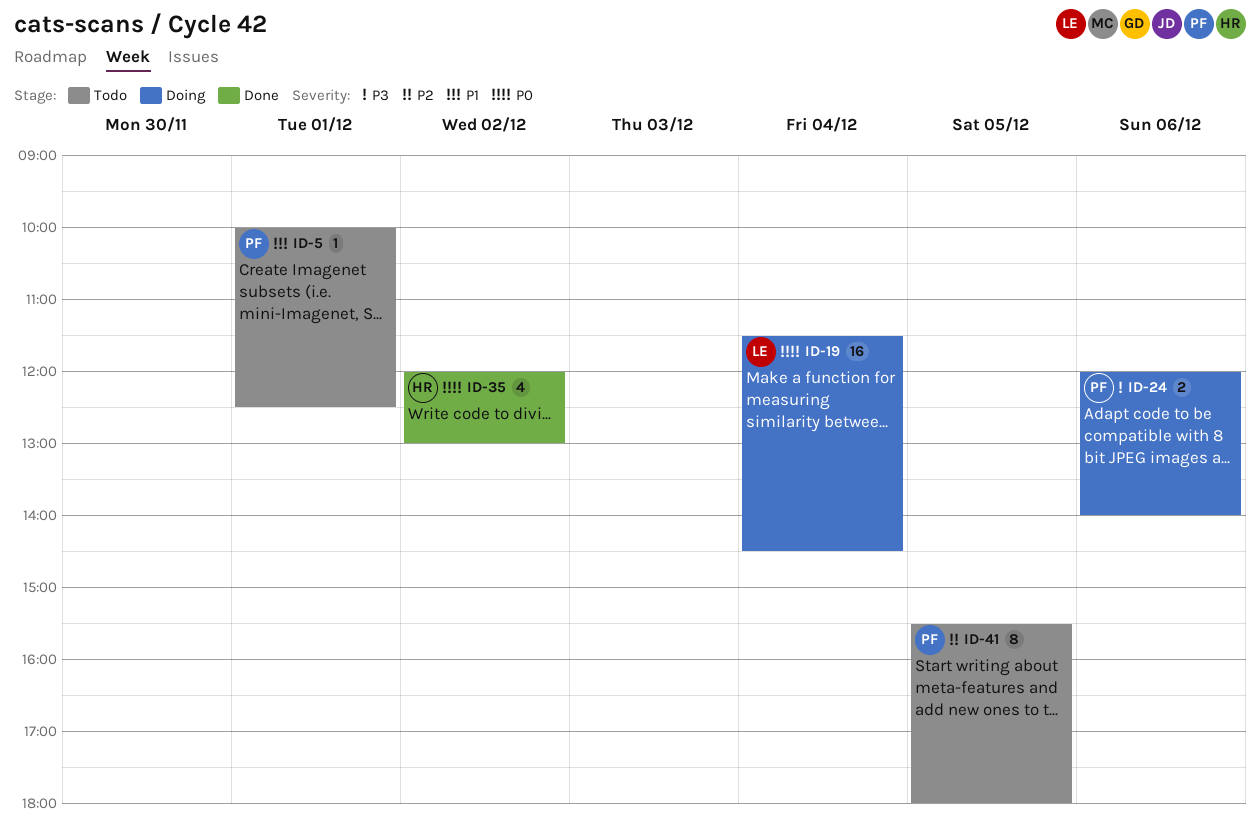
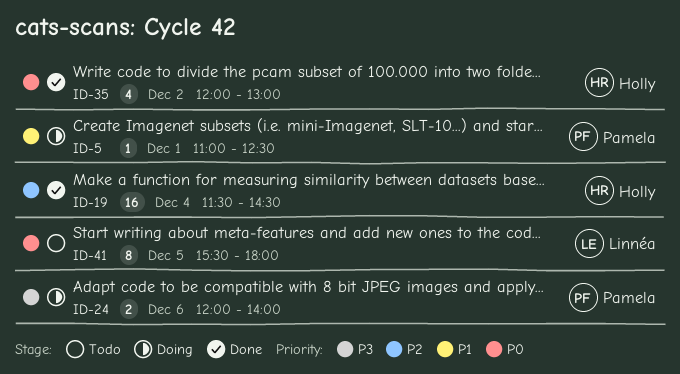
ID-5, status: Todo -> Doing
ID-5, begins: 10:00 -> 11:00
ID-19, status: Doing -> Done
ID-19, owner: Linnéa -> Holly
ID-19, priority: P0 -> P2
ID-41, owner: Pamela -> Linnéa
ID-41, priority: P2 -> P0

